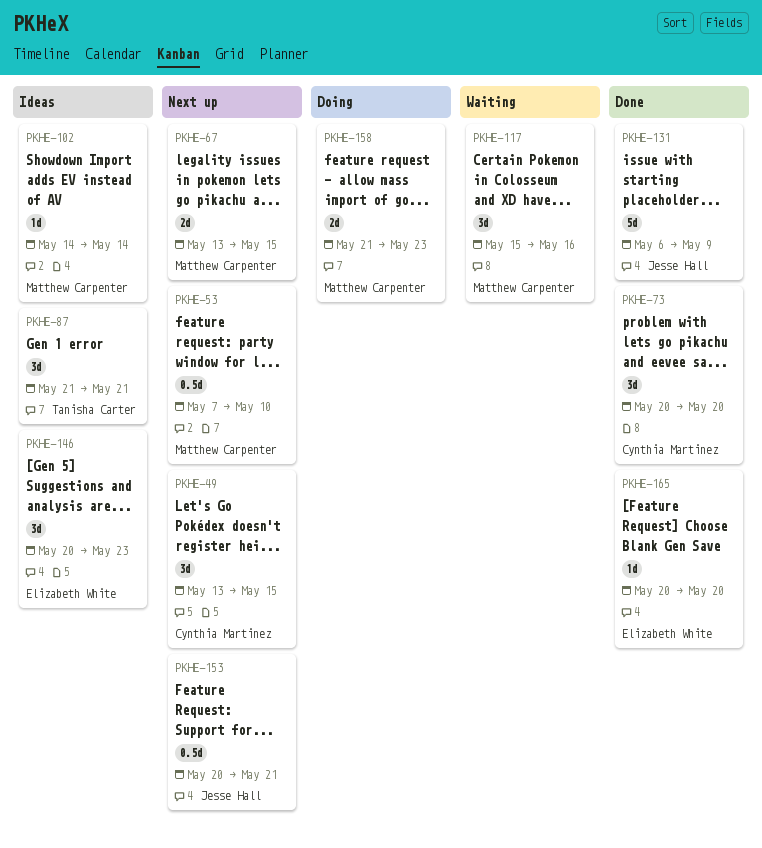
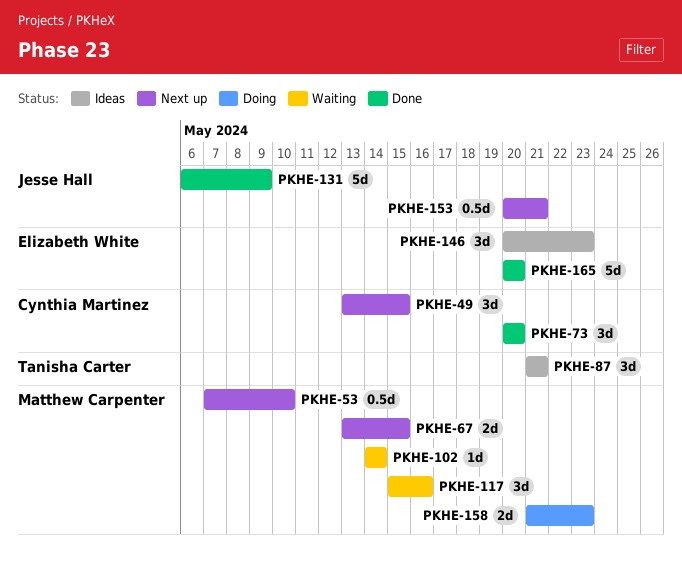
PKHE-102, status: Ideas -> Waiting
PKHE-165, estimate: 1d -> 5d

